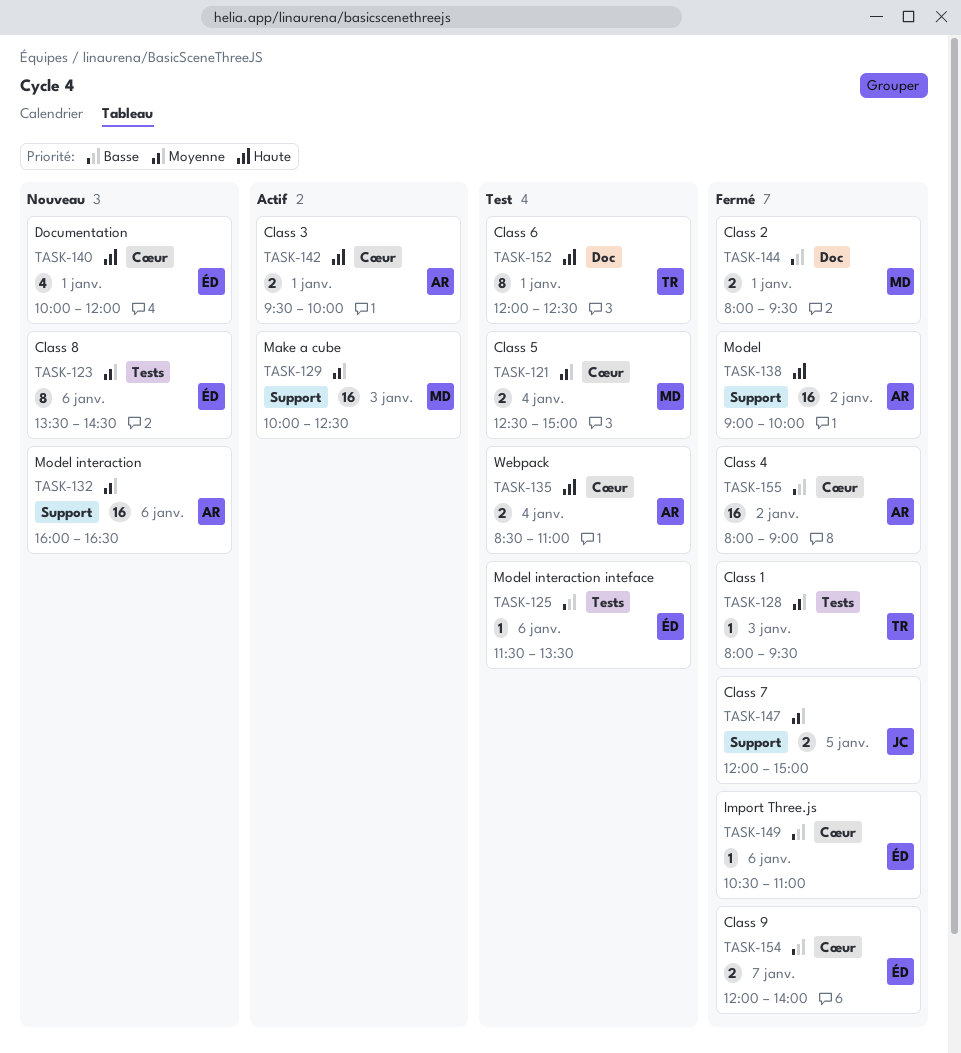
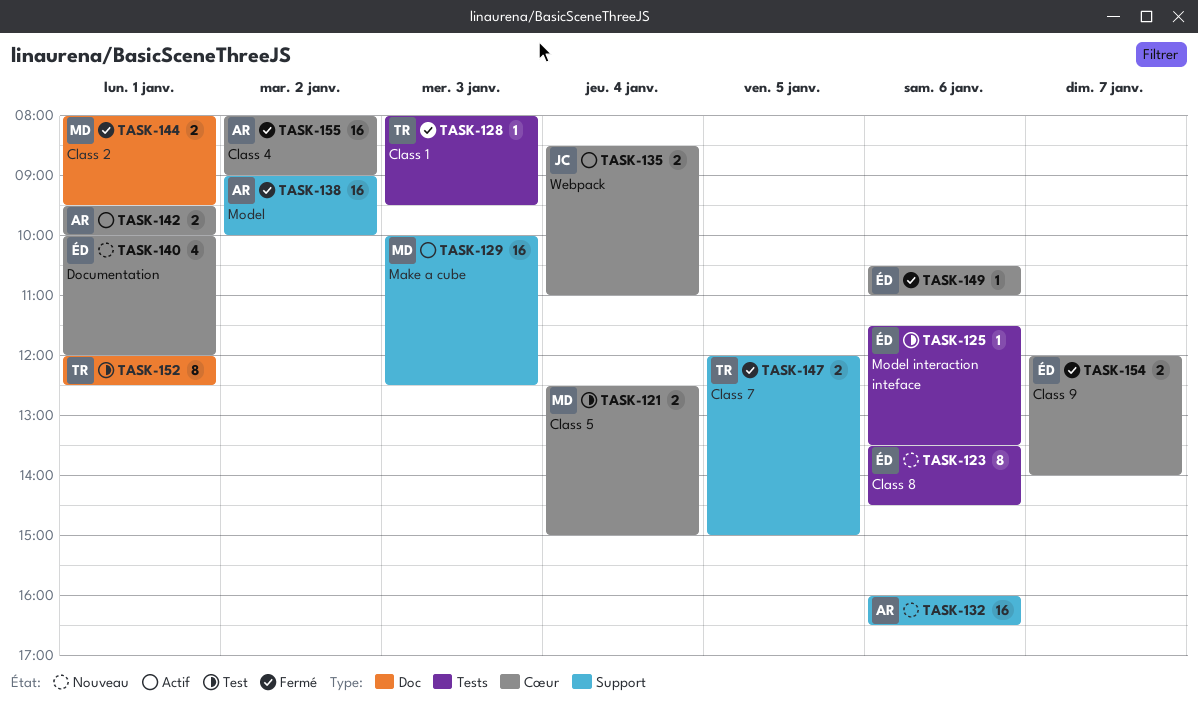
TASK-135, status: Test -> Actif
TASK-135, owner: AR -> JC
TASK-147, owner: JC -> TR

